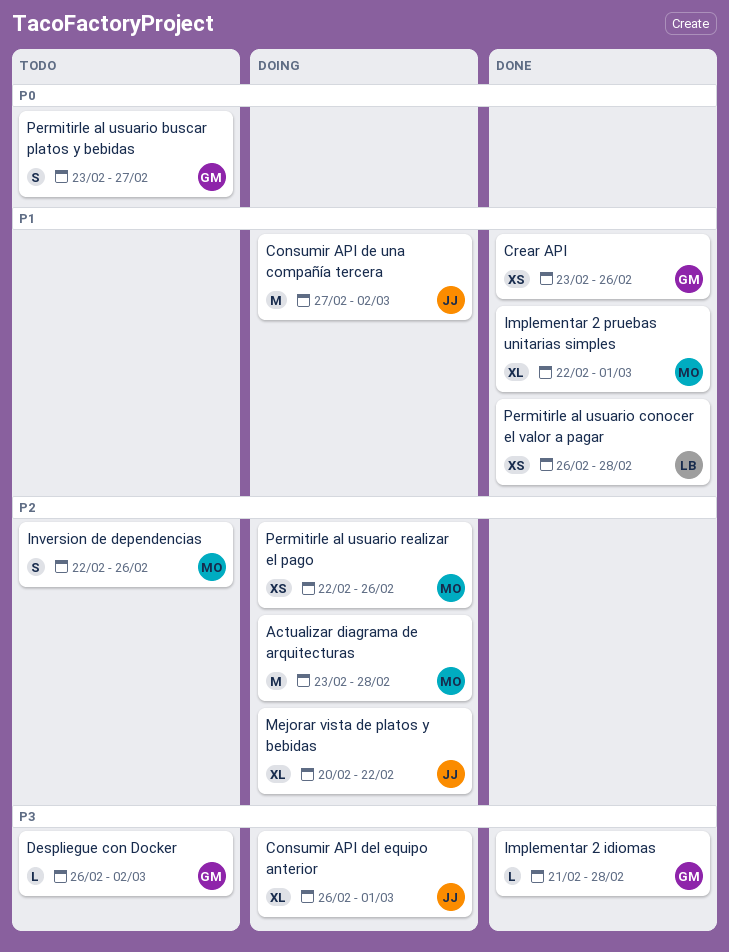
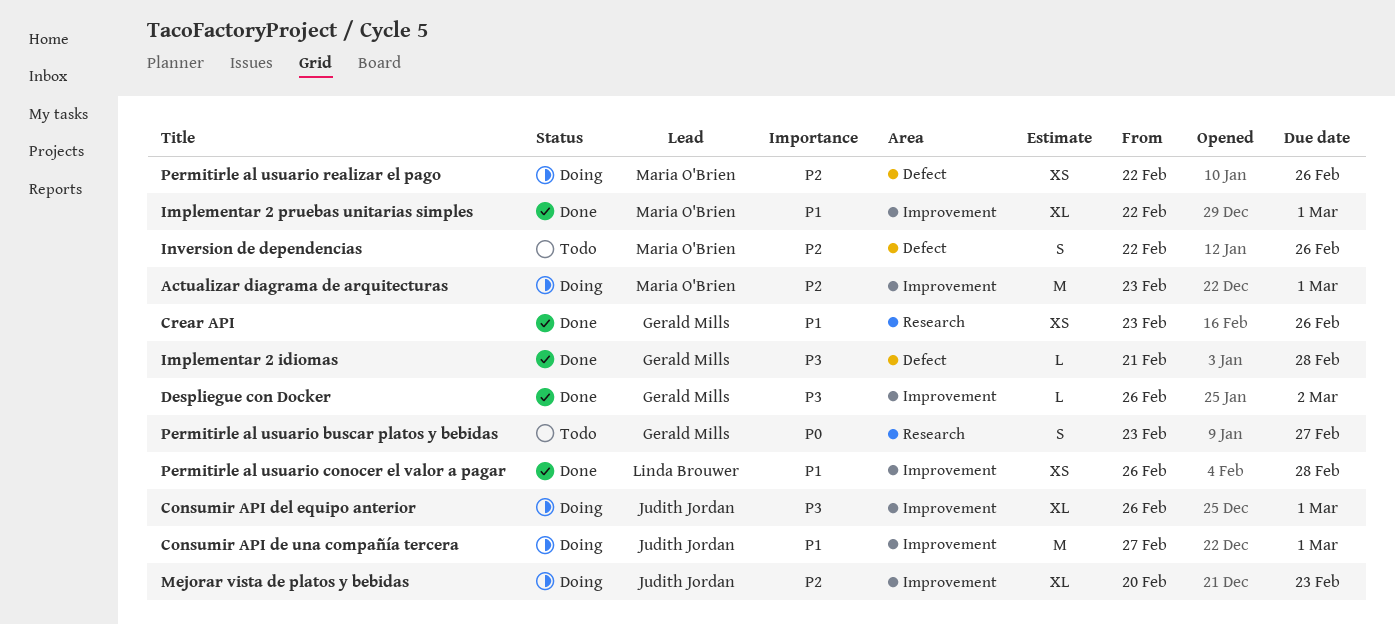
Actualizar diagrama de arquitecturas, due: Feb 28 -> Mar 1
Consumir API de una compañía tercera, due: Mar 2 -> Mar 1
Despliegue con Docker, status: Todo -> Done
Mejorar vista de platos y bebidas, due: Feb 22 -> Feb 23

